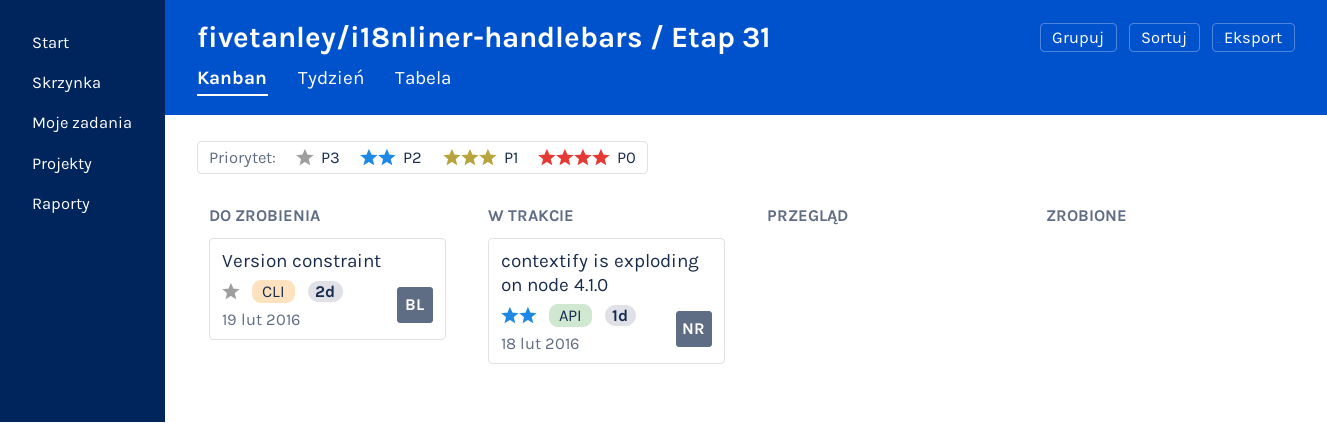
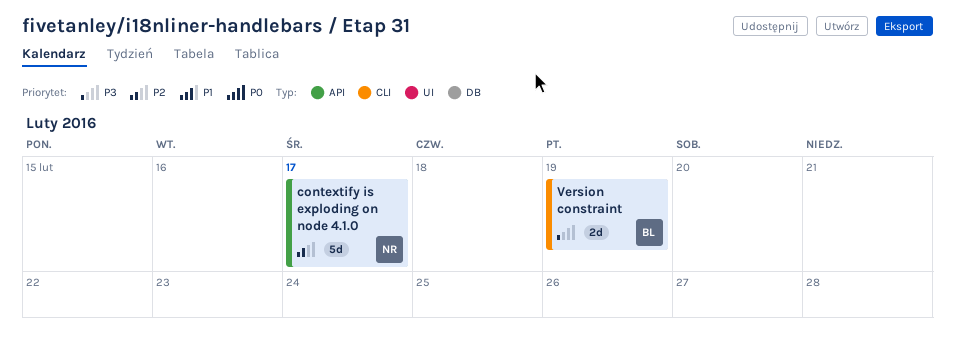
contextify is exploding on node 4.1.0, estimate: 1d -> 5d
contextify is exploding on node 4.1.0, due: Feb 18 -> Feb 17

